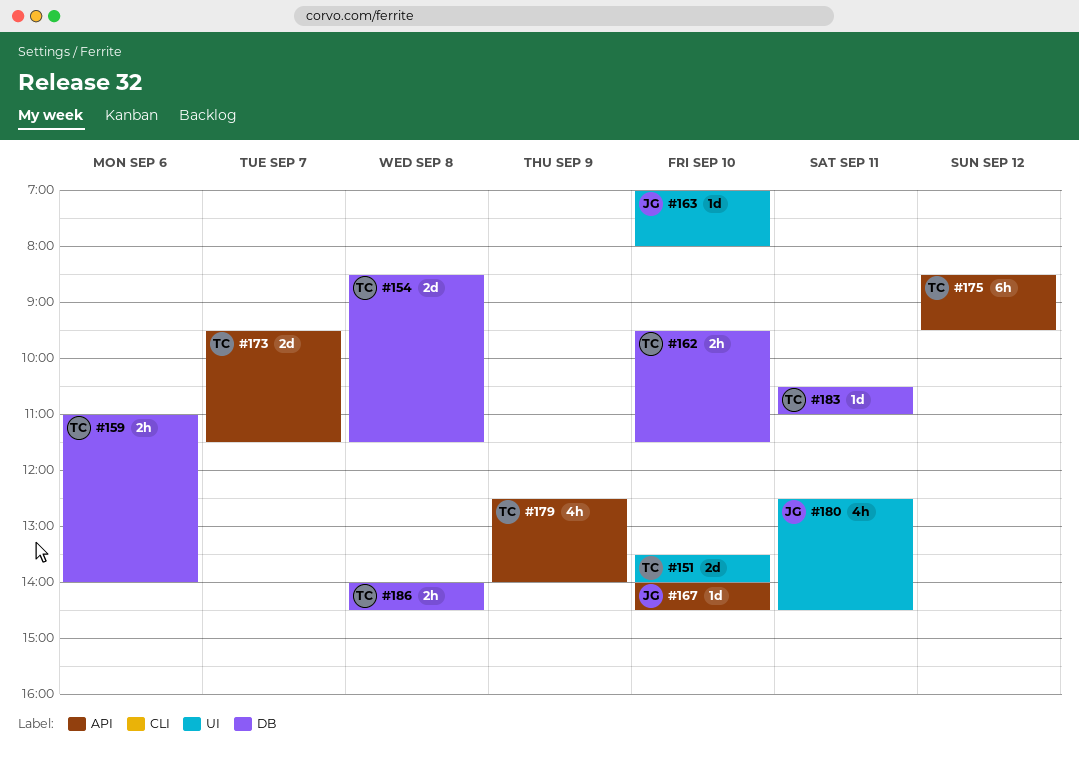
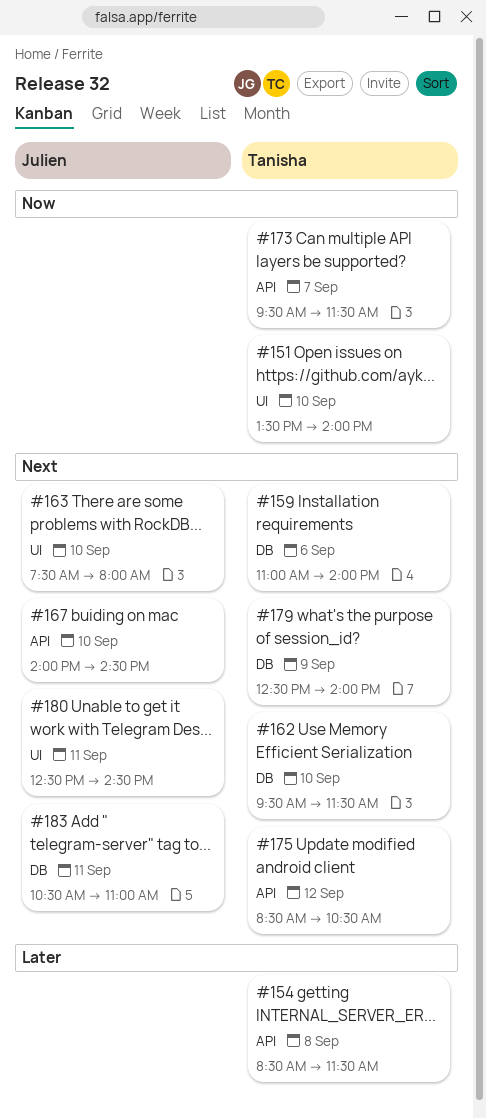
#154, label: DB -> API
#163, begins: 07:00 -> 07:30
#175, ends: 09:30 -> 10:30
#179, label: API -> DB
#183, owner: Tanisha -> Julien
#186: present -> none

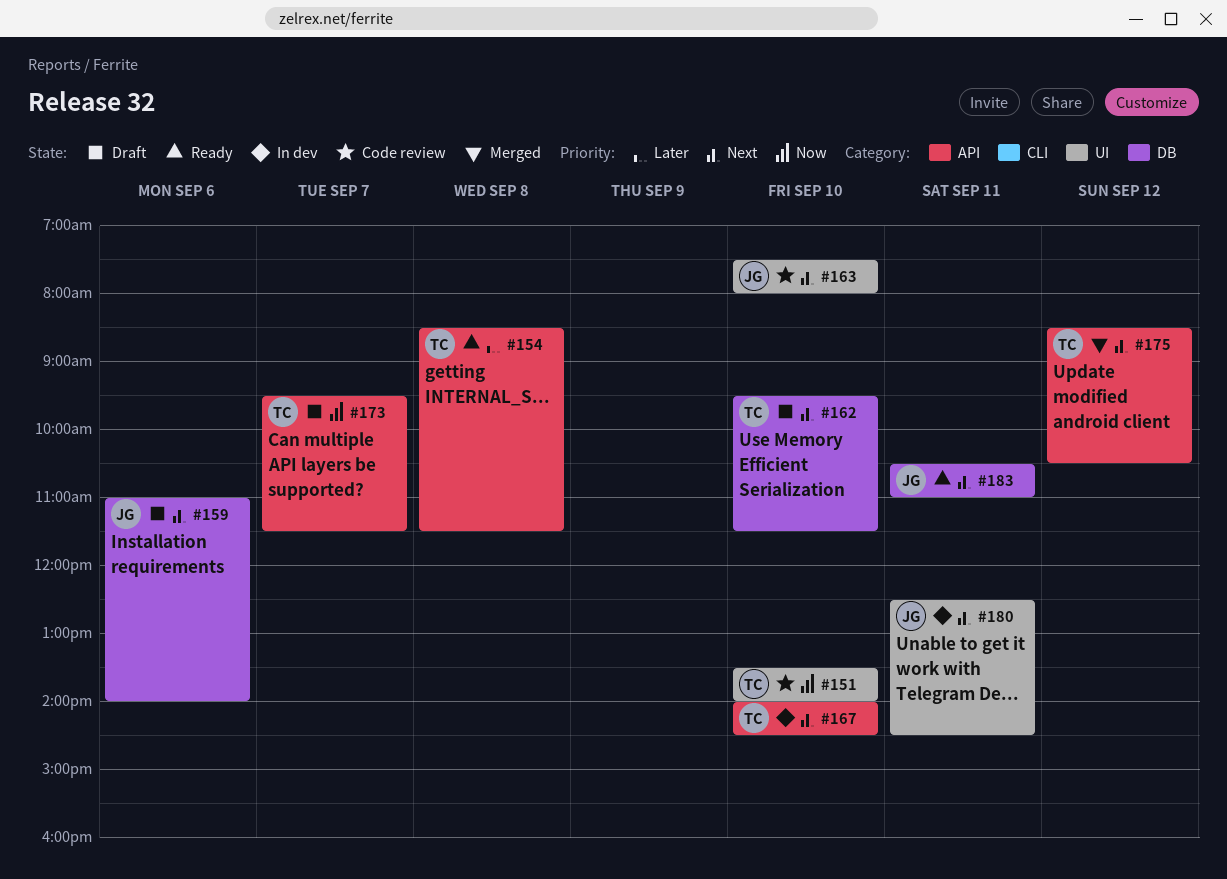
#159, owner: Tanisha -> Julien
#167, owner: Julien -> Tanisha
#179: present -> none

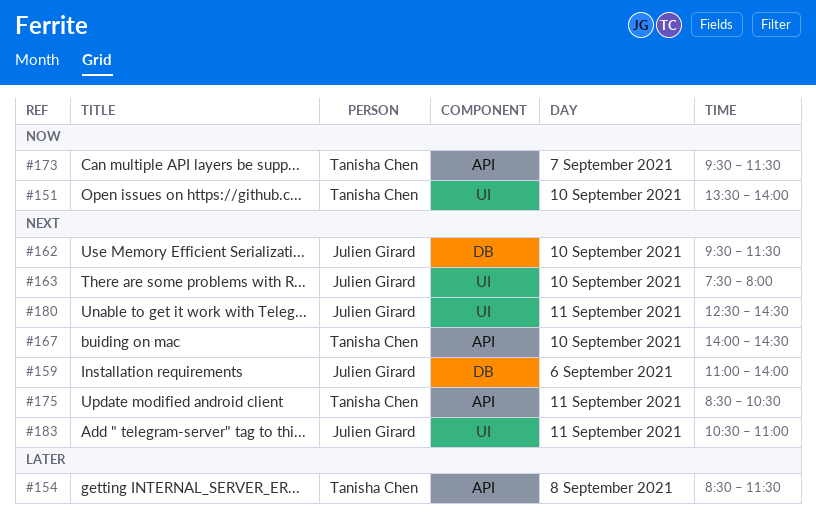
#162, owner: Tanisha Chen -> Julien Girard
#175, day: Sep 12 -> Sep 11
#183, label: DB -> UI

